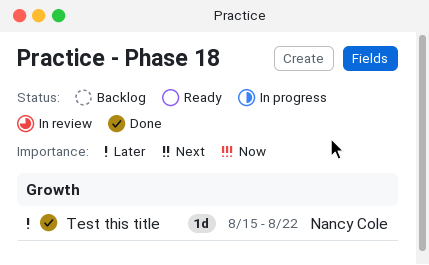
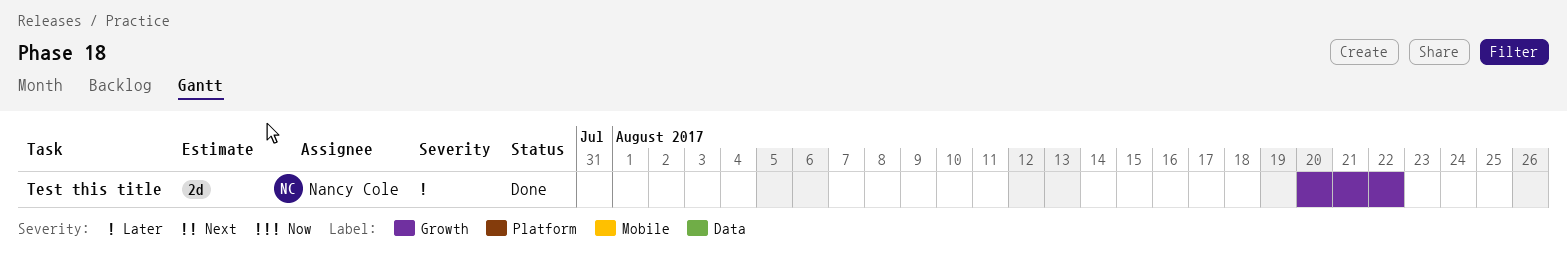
Test this title, estimate: 1d -> 2d
Test this title, start: Aug 15 -> Aug 20

